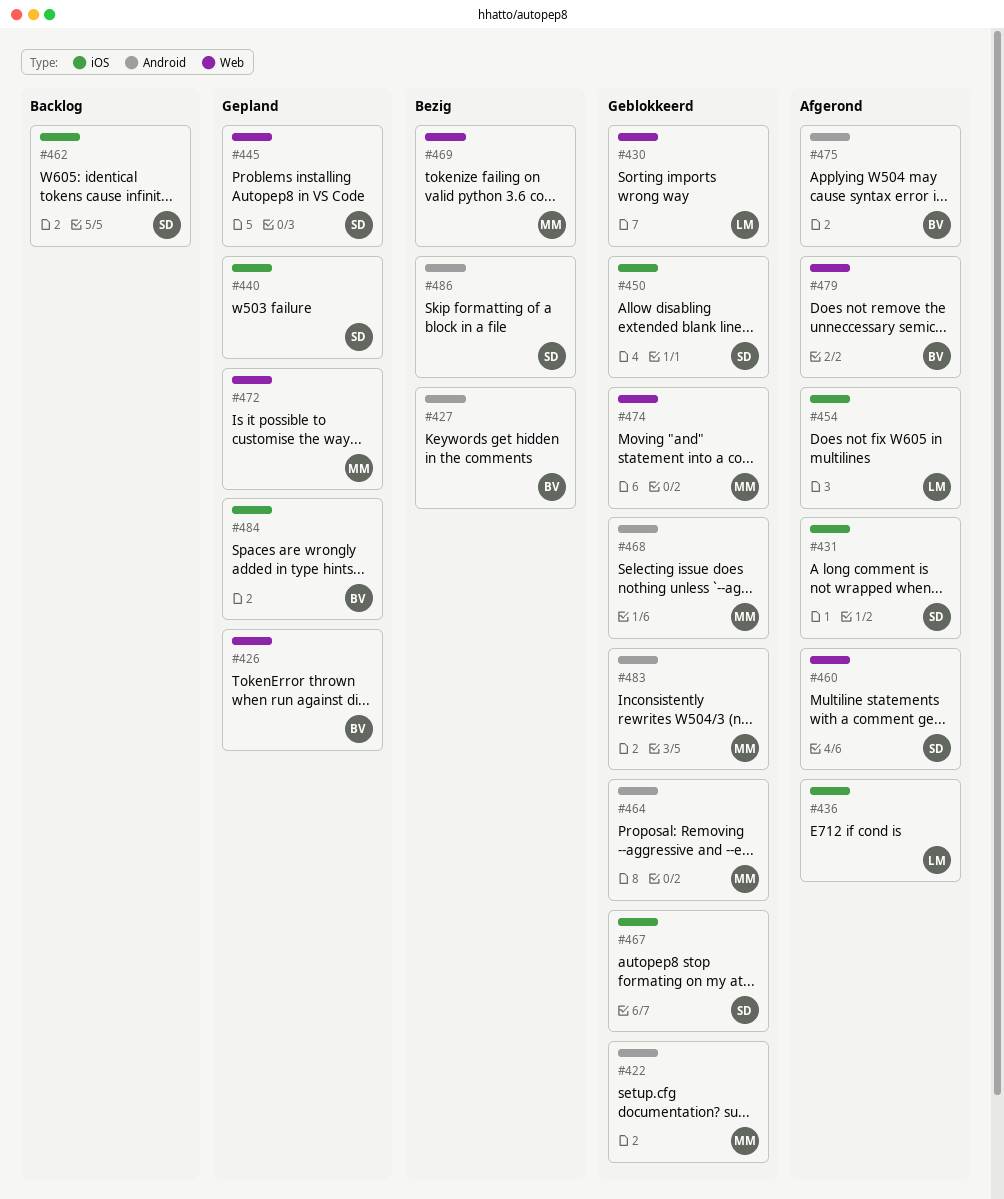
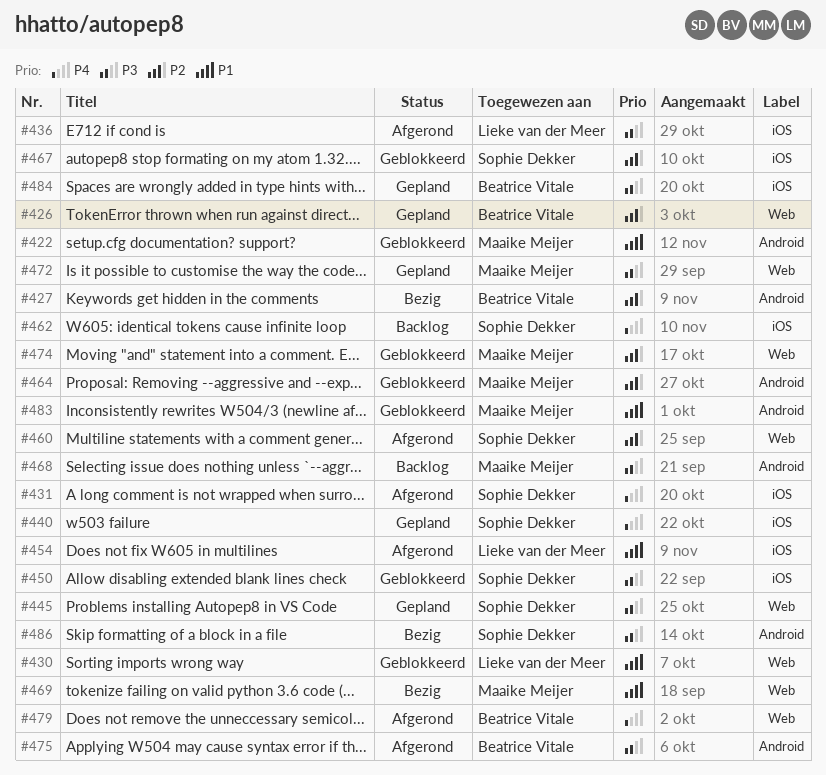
#468, status: Geblokkeerd -> Backlog

